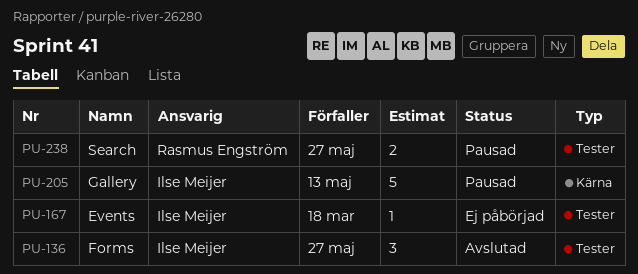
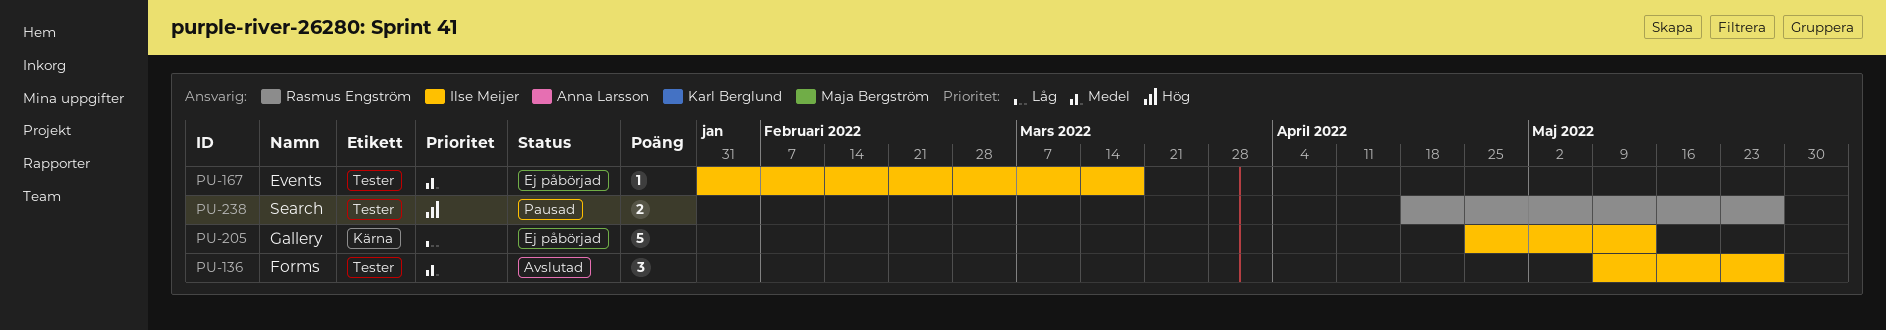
PU-205, status: Pausad -> Ej påbörjad

